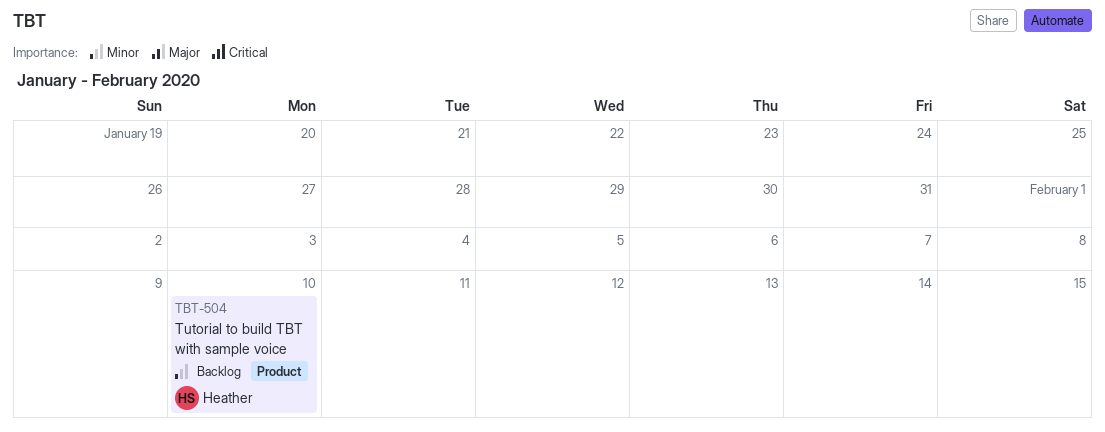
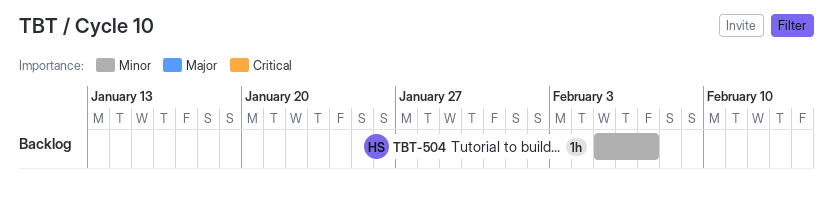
TBT-504, due: Feb 10 -> Feb 7

